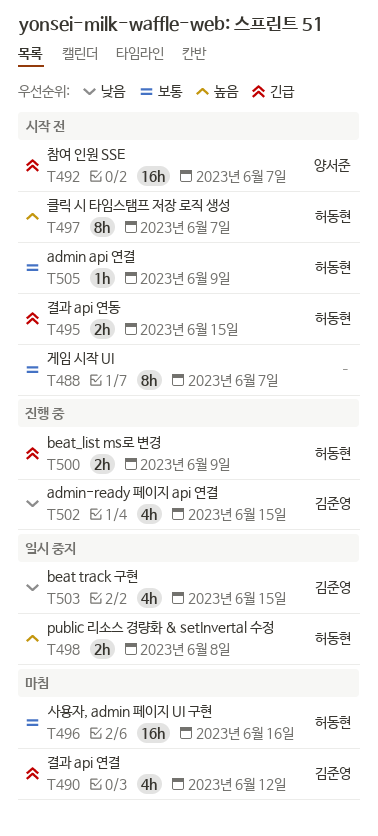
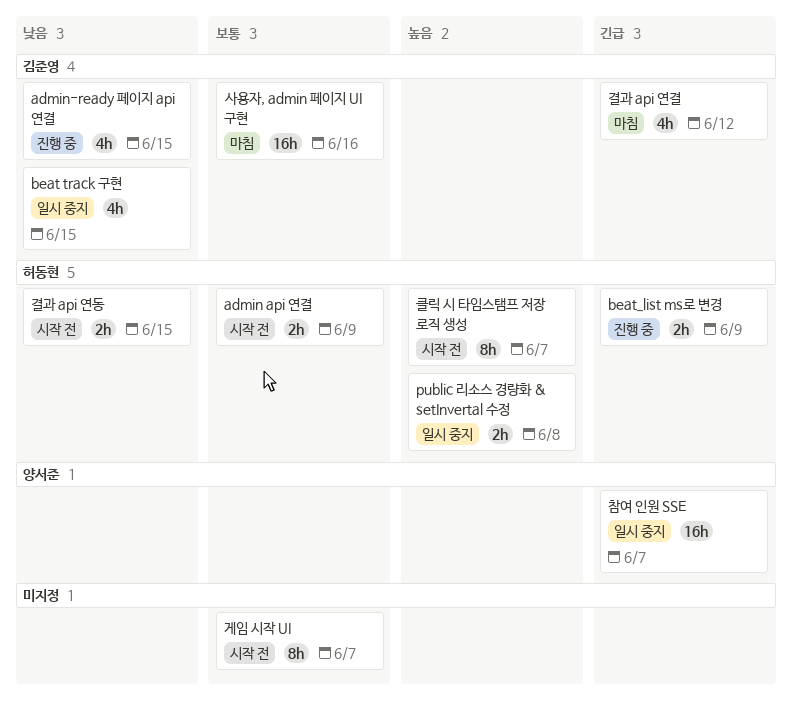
admin api 연결, estimate: 1h -> 2h
결과 api 연동, priority: 긴급 -> 낮음
사용자, admin 페이지 UI 구현, owner: 허동현 -> 김준영
참여 인원 SSE, status: 시작 전 -> 일시 중지

